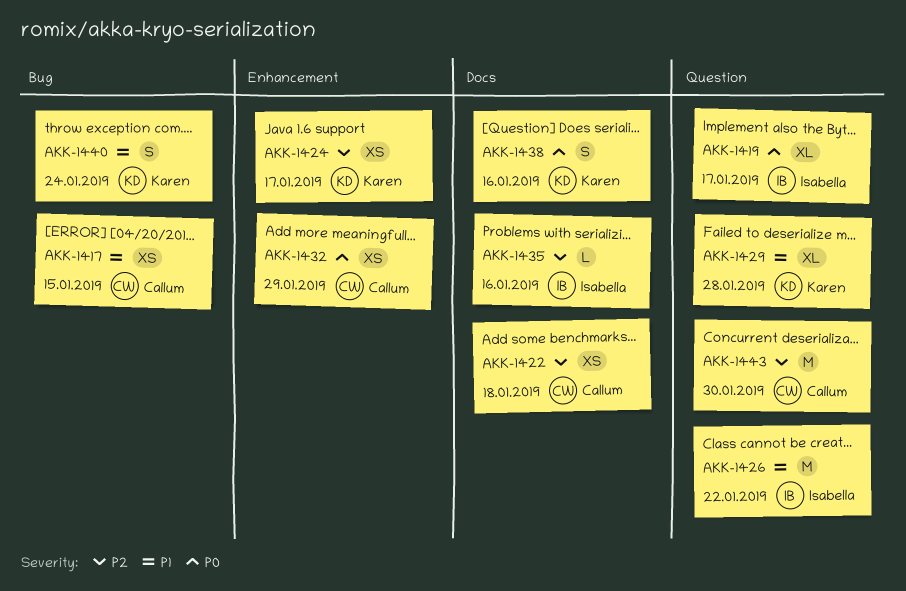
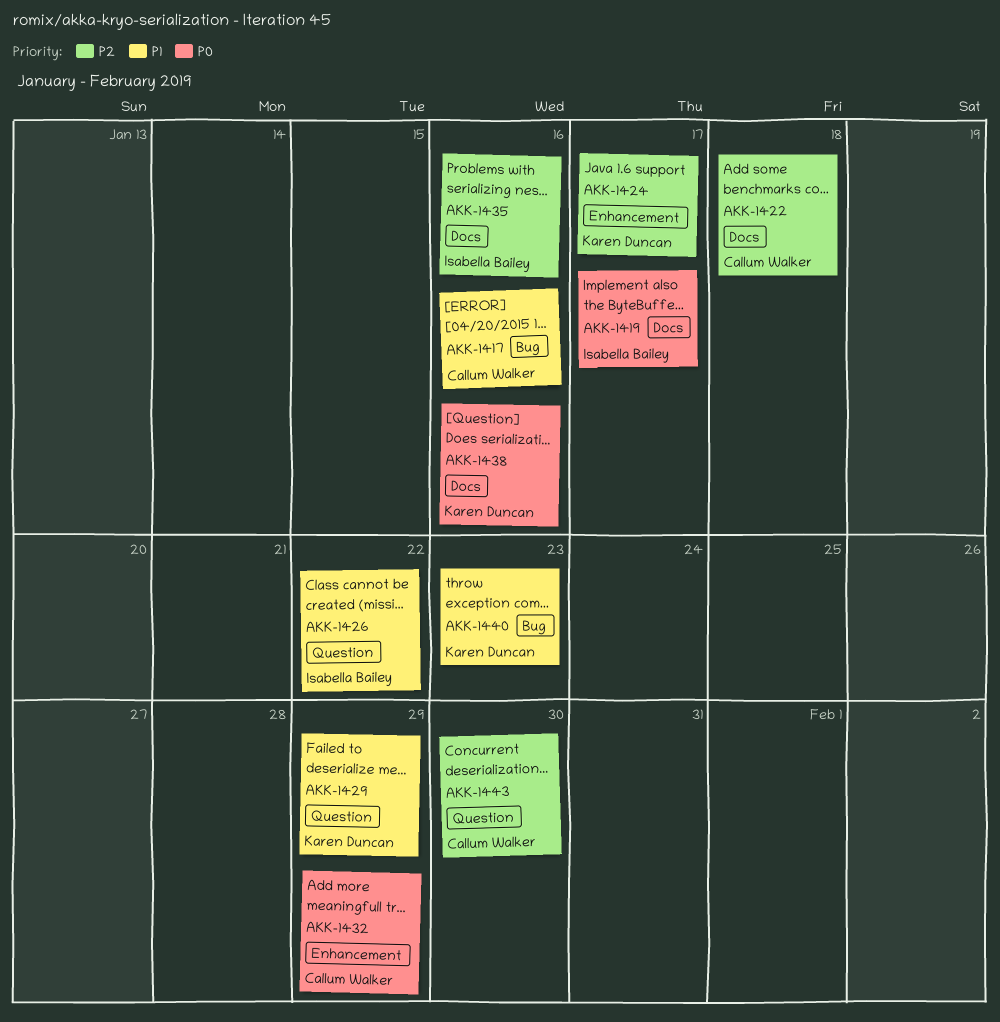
AKK-1417, due: Jan 15 -> Jan 16
AKK-1419, label: Question -> Docs
AKK-1429, due: Jan 28 -> Jan 29
AKK-1440, due: Jan 24 -> Jan 23

